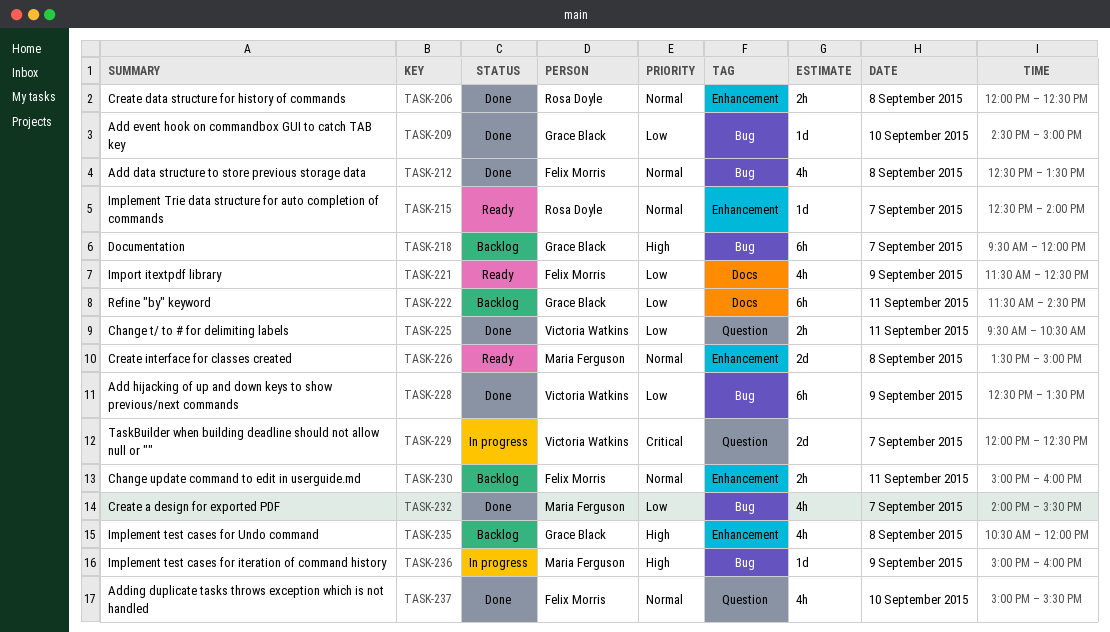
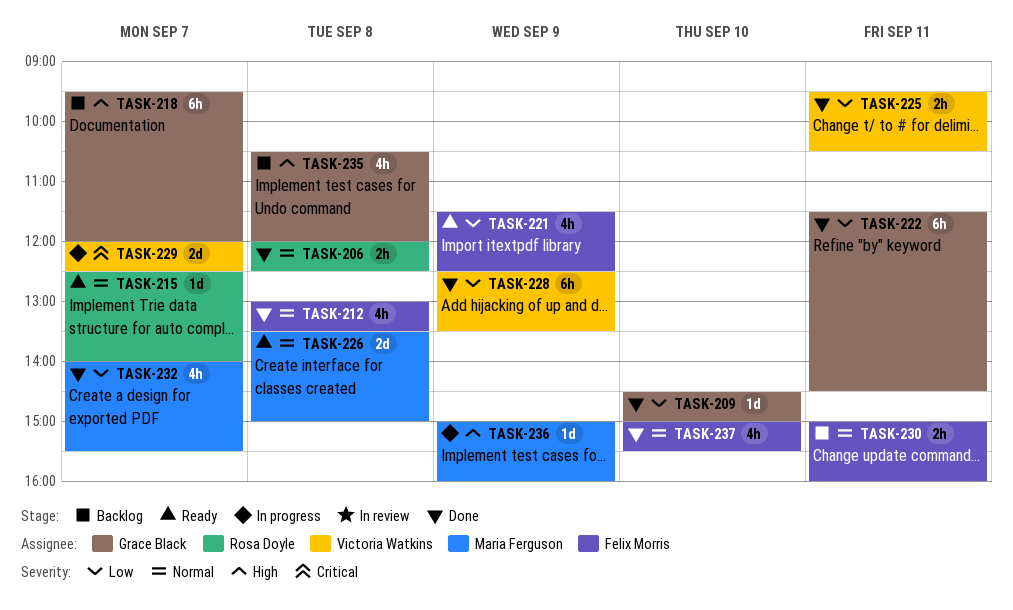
TASK-212, begins: 12:30 -> 13:00
TASK-222, status: Backlog -> Done

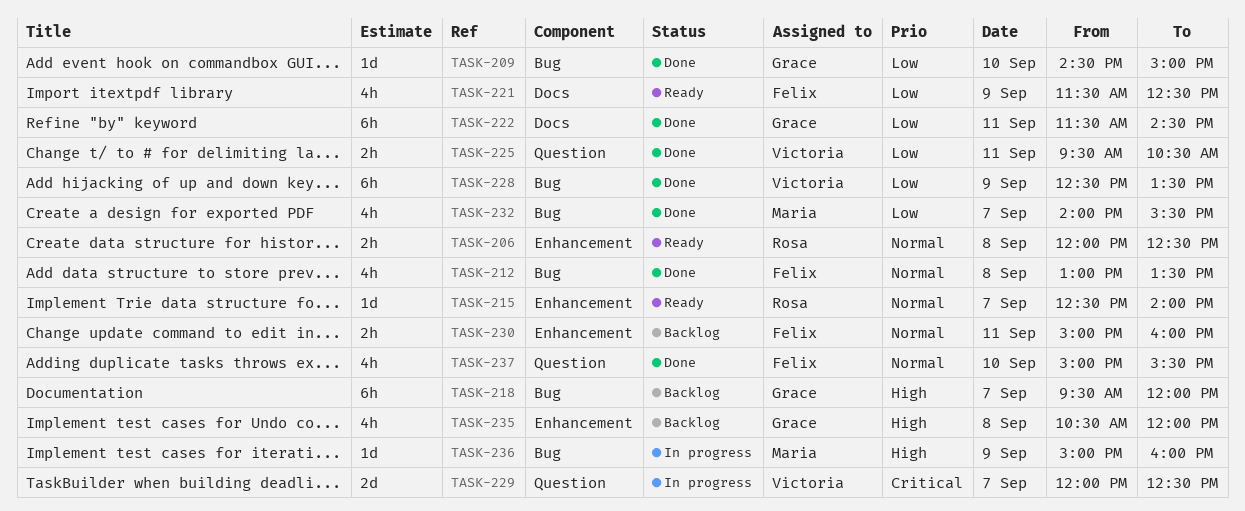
TASK-206, status: Done -> Ready
TASK-226: present -> none

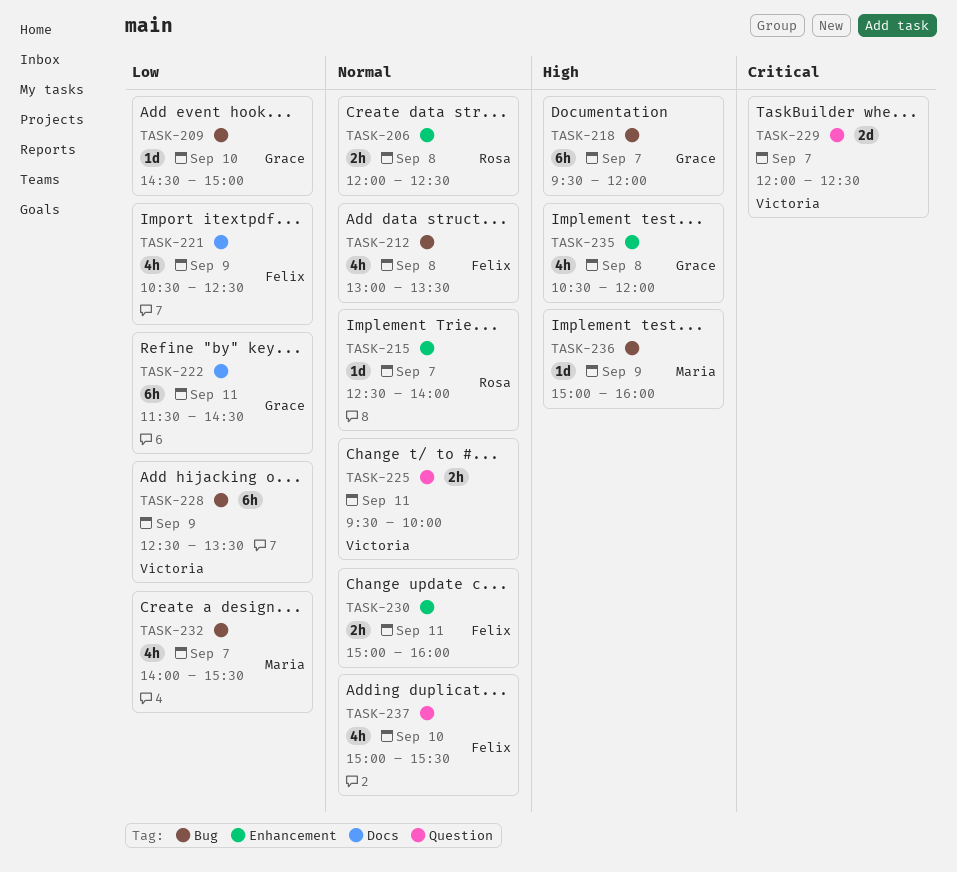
TASK-221, begins: 11:30 -> 10:30
TASK-225, priority: Low -> Normal
TASK-225, ends: 10:30 -> 10:00

